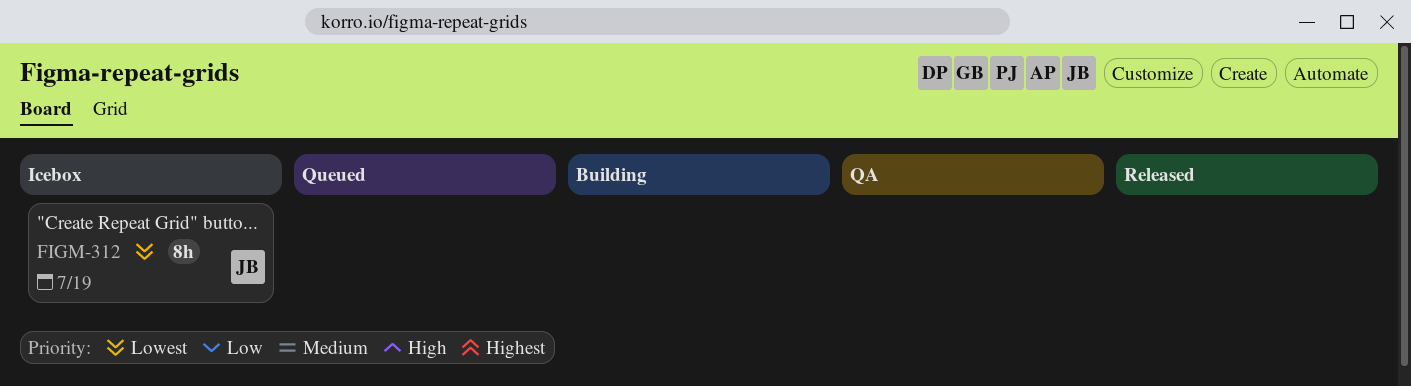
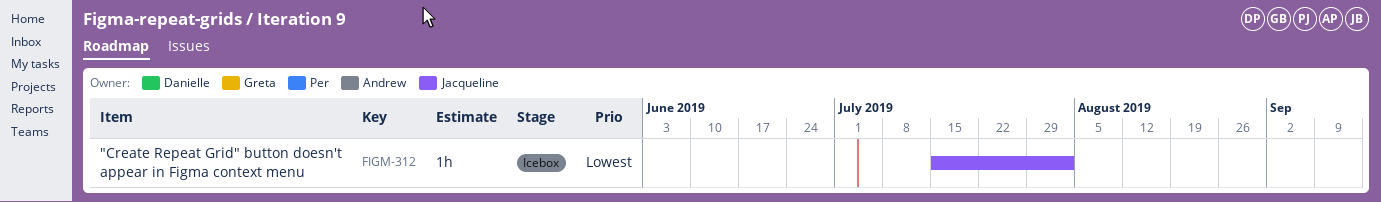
FIGM-312, estimate: 8h -> 1h
FIGM-312, due: Jul 19 -> Aug 2

